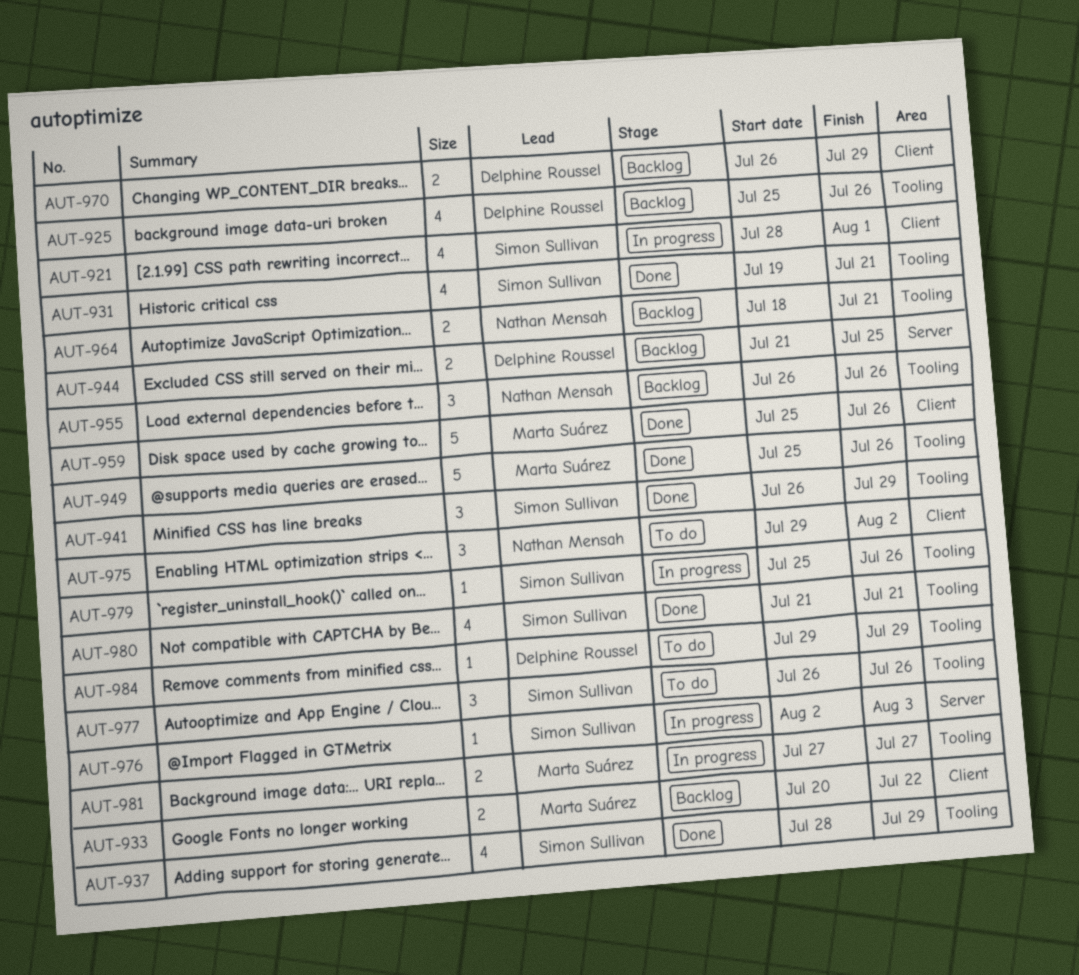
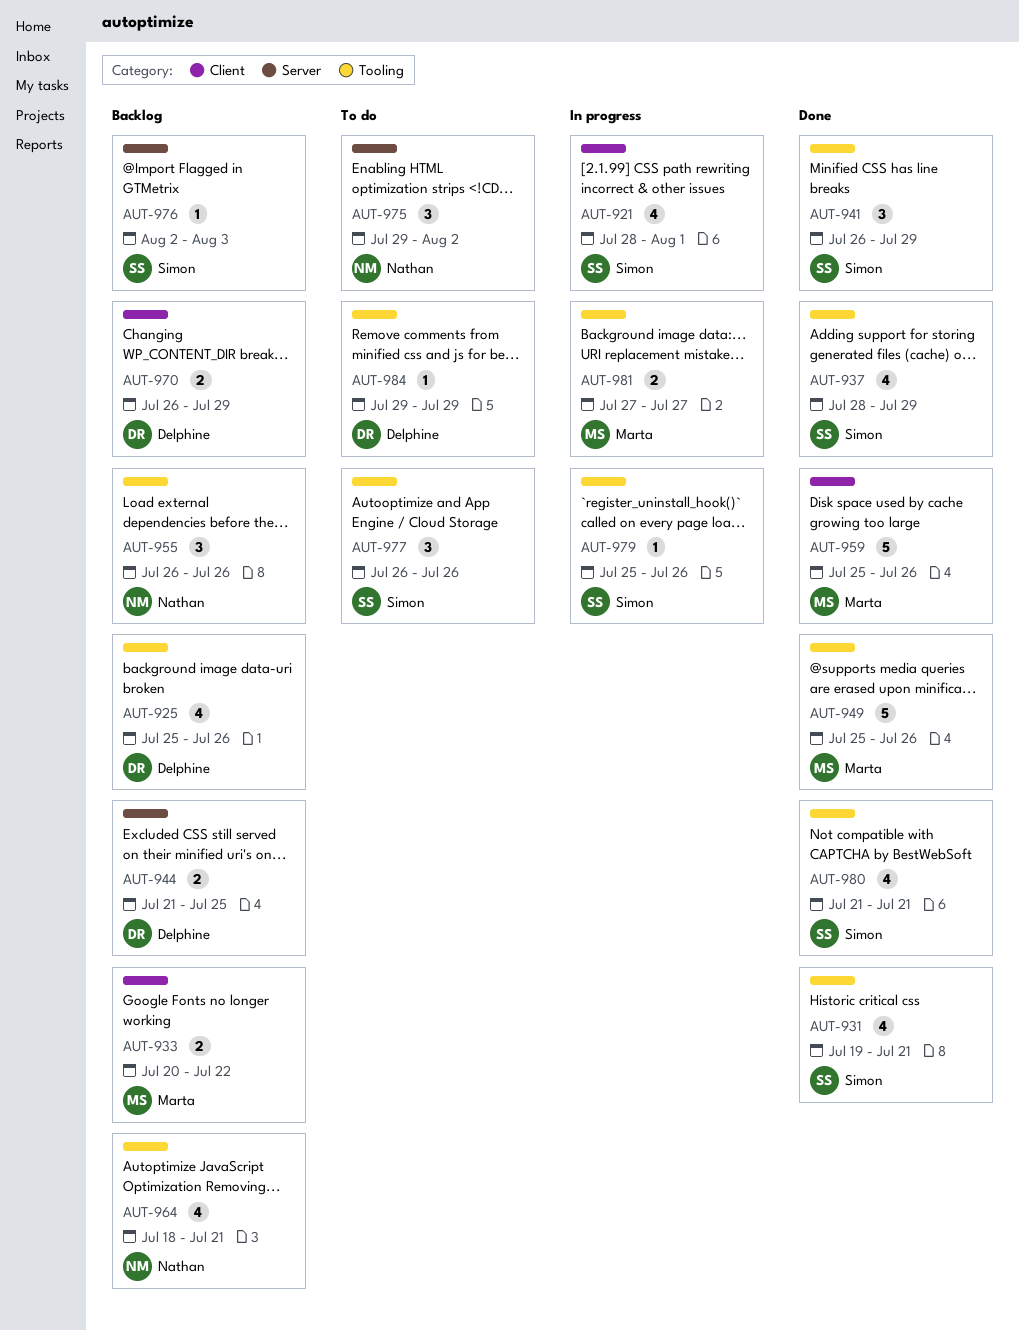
AUT-964, estimate: 2 -> 4
AUT-975, label: Client -> Server
AUT-976, status: In progress -> Backlog

